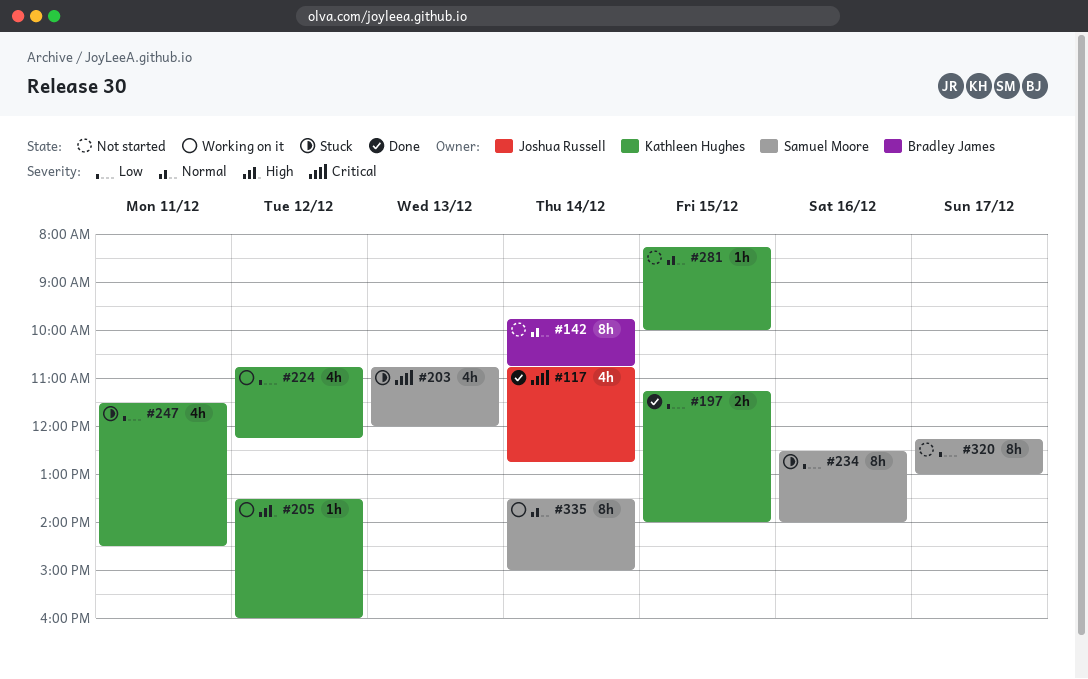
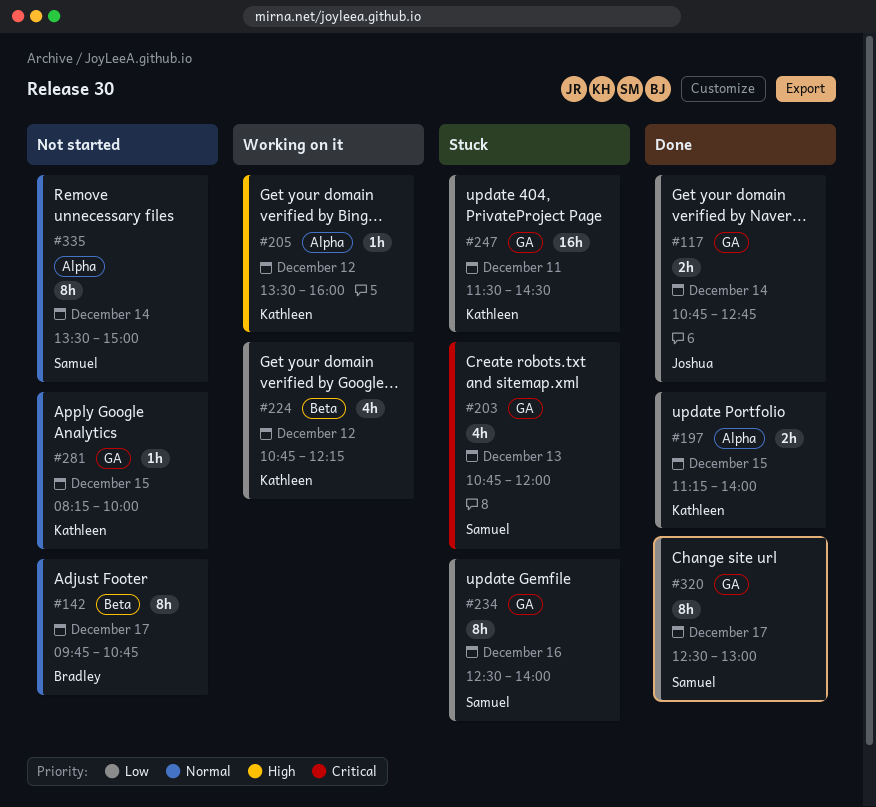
#117, priority: Critical -> Low
#117, estimate: 4h -> 2h
#142, day: Dec 14 -> Dec 17
#247, estimate: 4h -> 16h
#320, status: Not started -> Done
#320, begins: 12:15 -> 12:30
#335, status: Working on it -> Not started

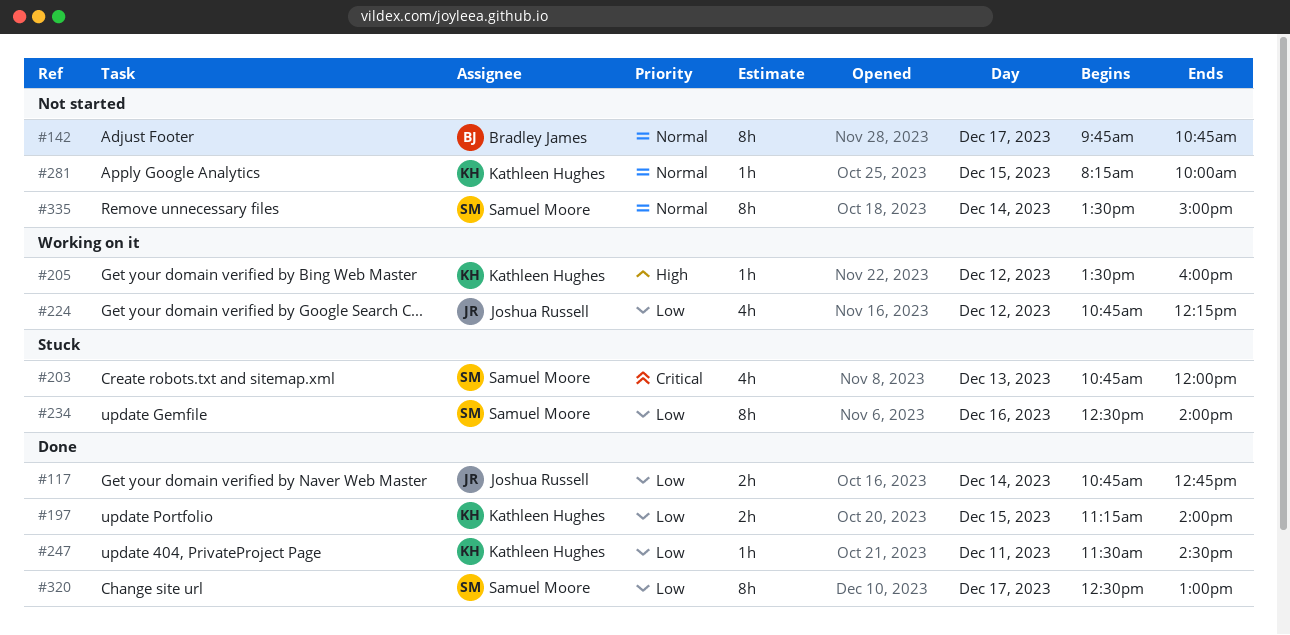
#224, owner: Kathleen Hughes -> Joshua Russell
#247, status: Stuck -> Done
#247, estimate: 16h -> 1h

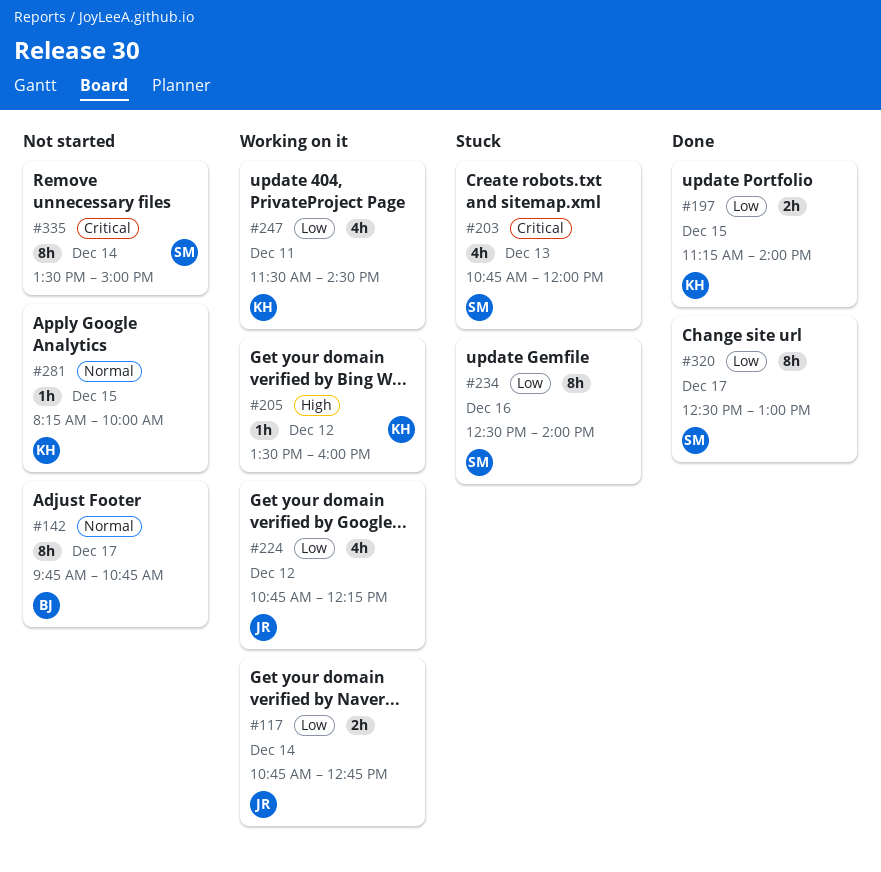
#117, status: Done -> Working on it
#247, status: Done -> Working on it
#247, estimate: 1h -> 4h
#335, priority: Normal -> Critical

